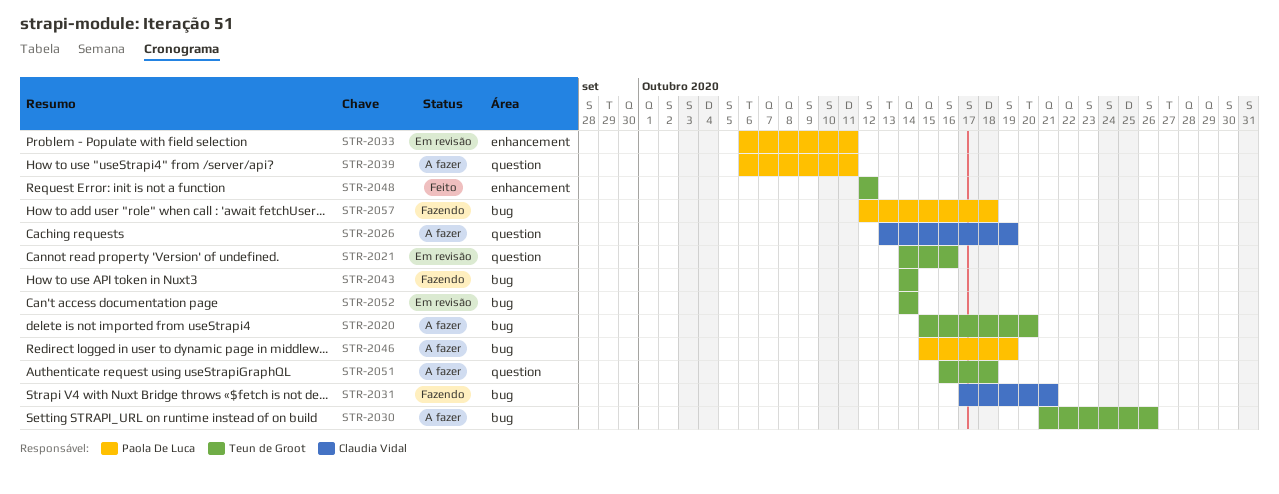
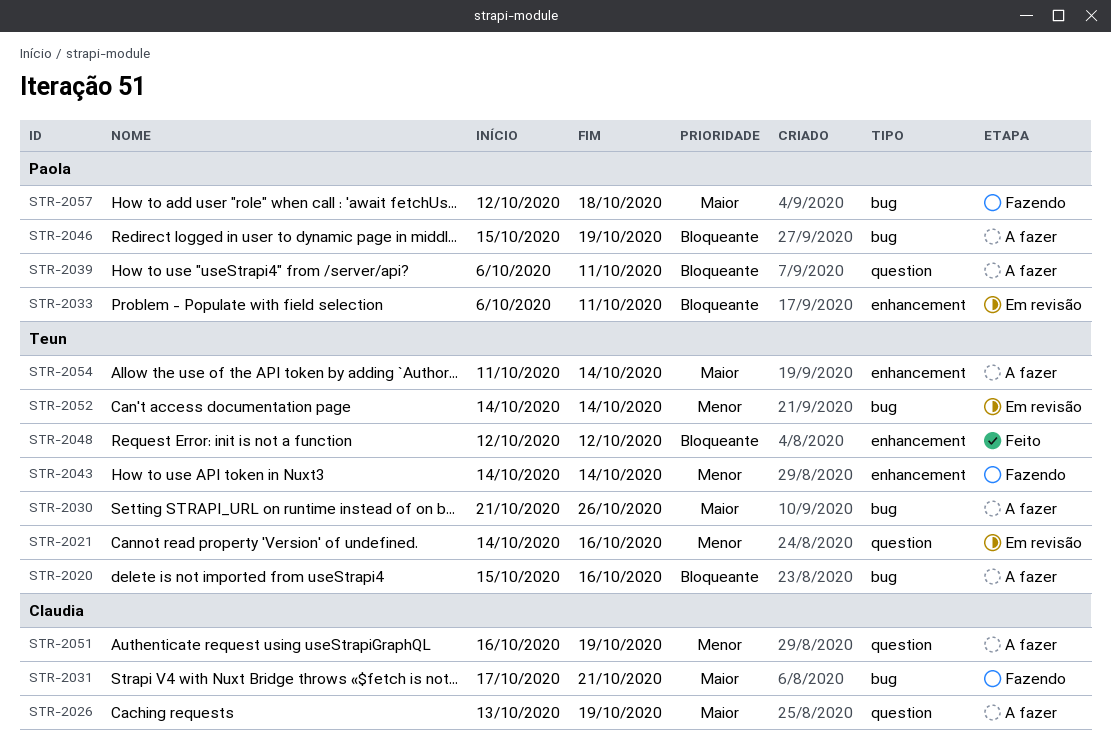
STR-2020, due: Oct 20 -> Oct 16
STR-2043, label: bug -> enhancement
STR-2051, owner: Teun de Groot -> Claudia Vidal
STR-2051, due: Oct 18 -> Oct 19
STR-2054: none -> present

